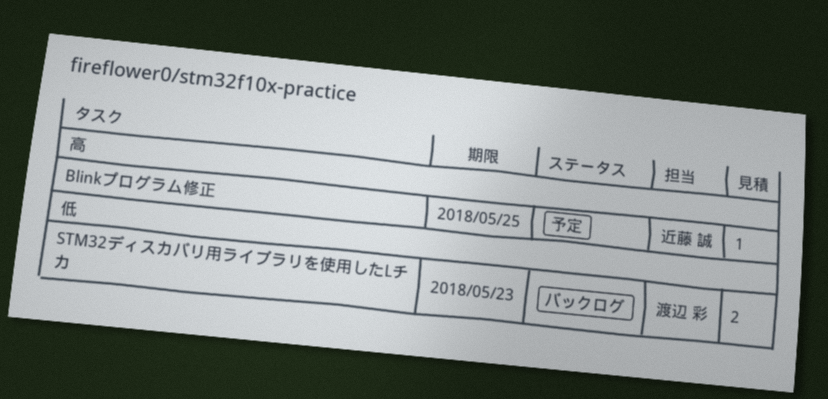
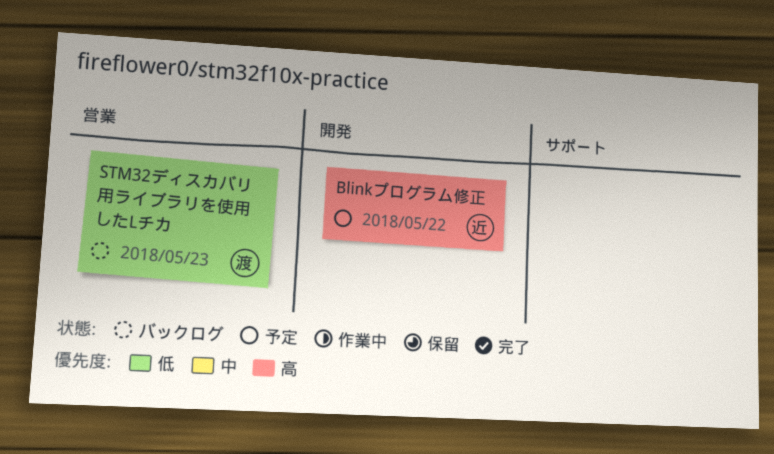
Blinkプログラム修正, due: May 25 -> May 22

